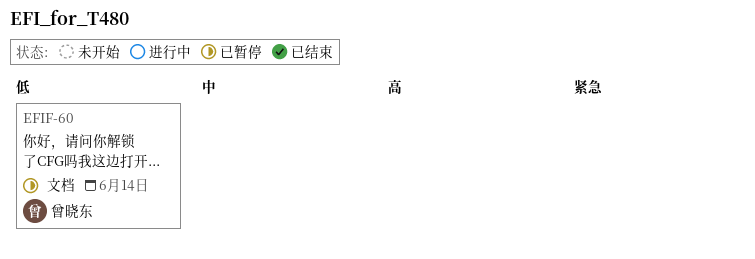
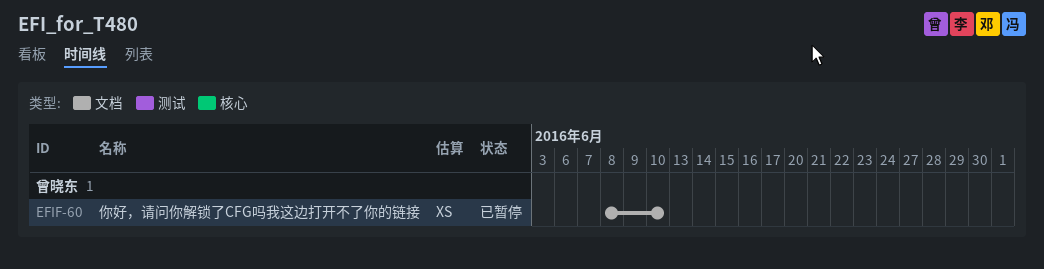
EFIF-60, due: Jun 14 -> Jun 10

